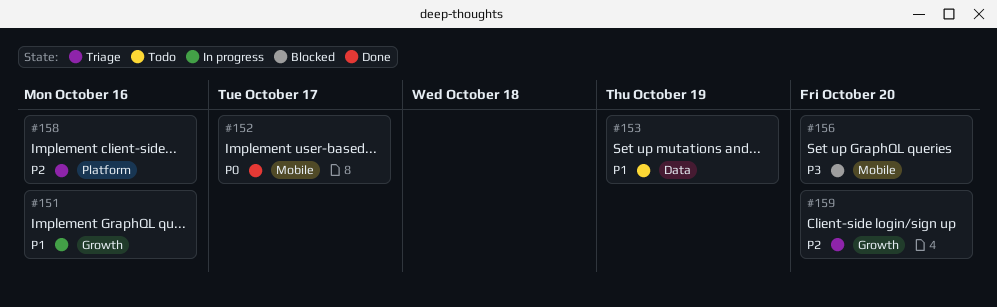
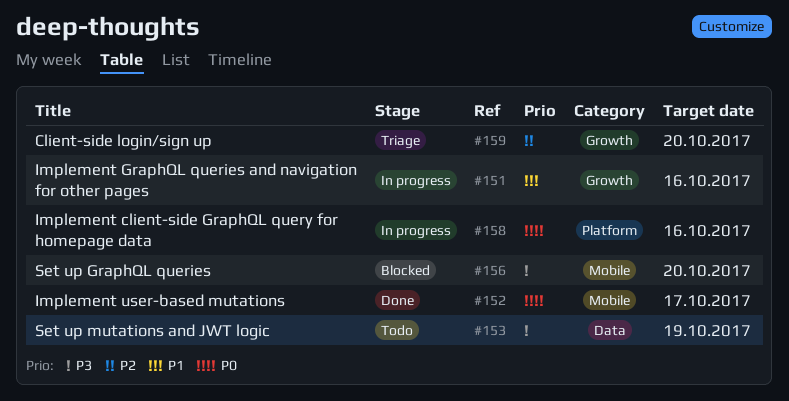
#153, priority: P1 -> P3
#158, status: Triage -> In progress
#158, priority: P2 -> P0

